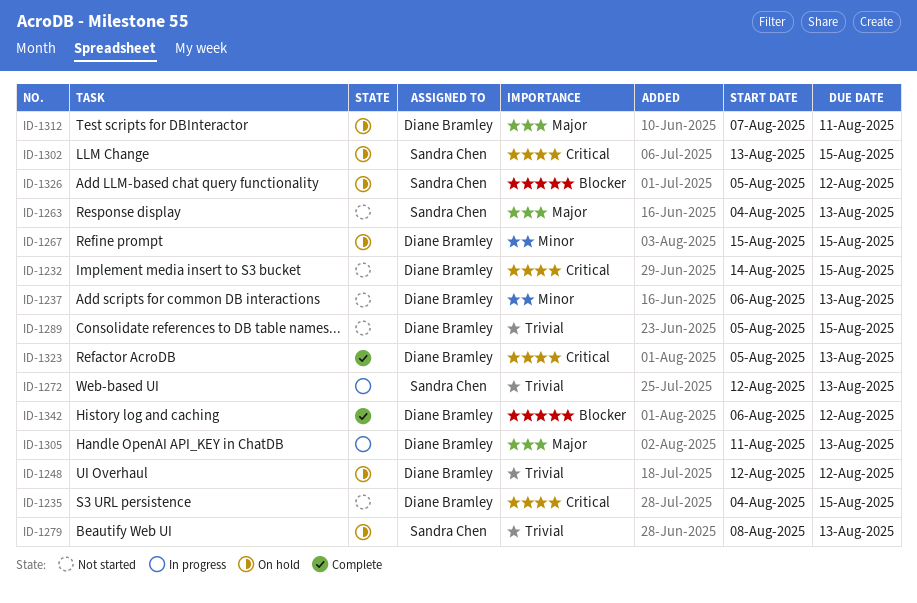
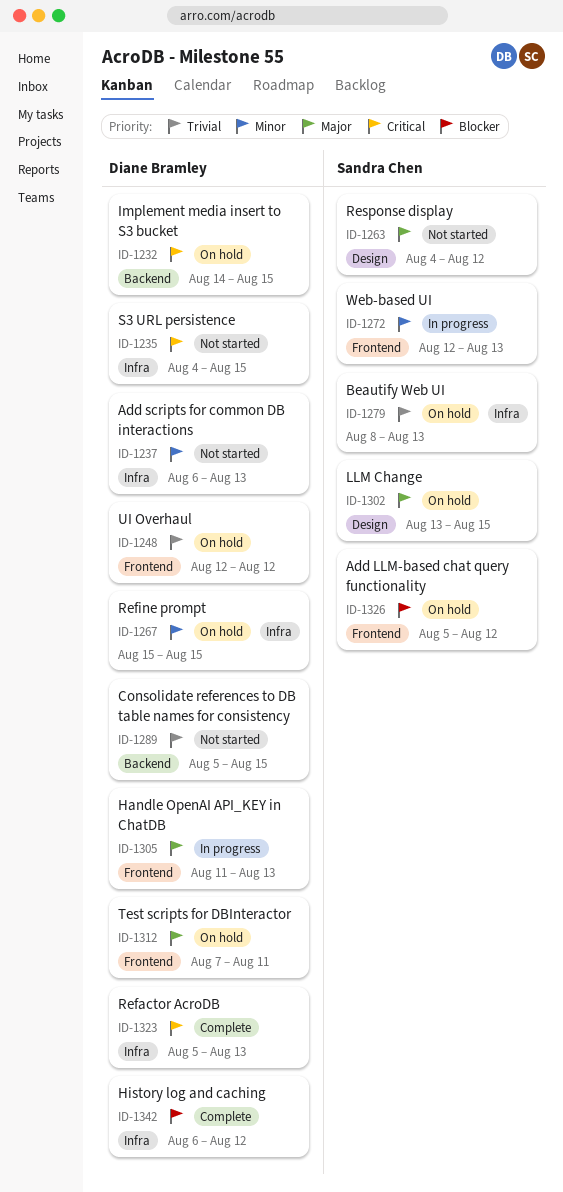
ID-1232, status: Not started -> On hold
ID-1263, due: Aug 13 -> Aug 12
ID-1272, priority: Trivial -> Minor
ID-1302, priority: Critical -> Major

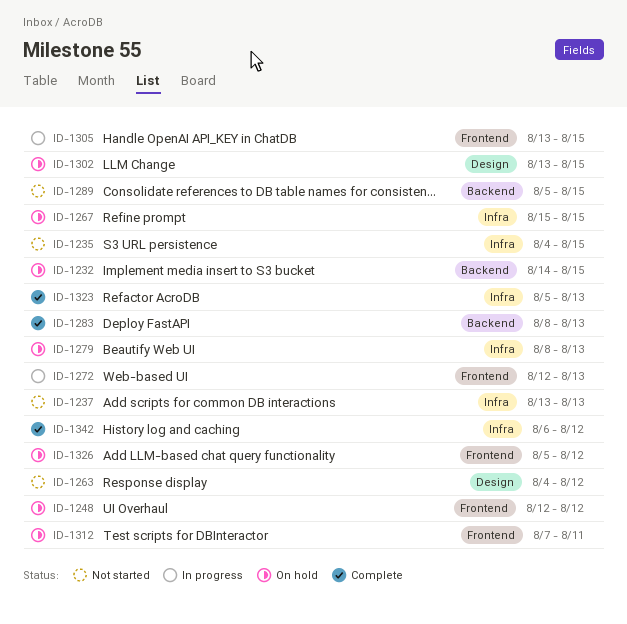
ID-1237, start: Aug 6 -> Aug 13
ID-1283: none -> present
ID-1305, start: Aug 11 -> Aug 13
ID-1305, due: Aug 13 -> Aug 15

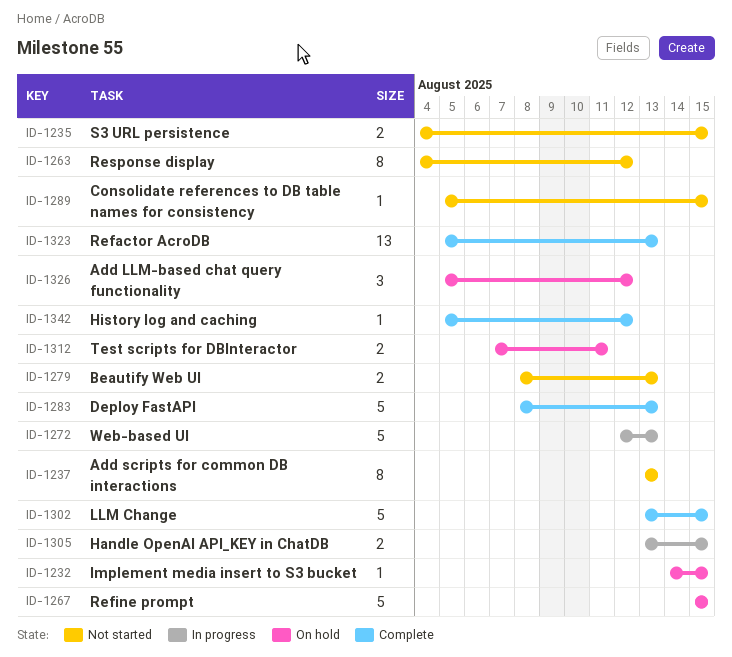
ID-1248: present -> none
ID-1279, status: On hold -> Not started
ID-1302, status: On hold -> Complete
ID-1342, start: Aug 6 -> Aug 5

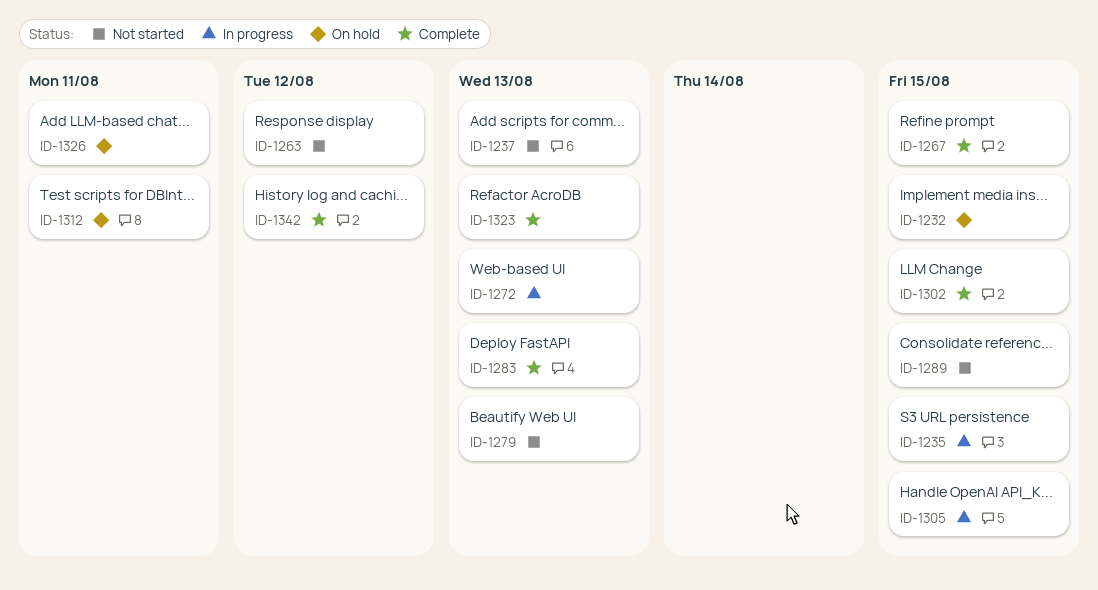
ID-1235, status: Not started -> In progress
ID-1267, status: On hold -> Complete
ID-1326, due: Aug 12 -> Aug 11

